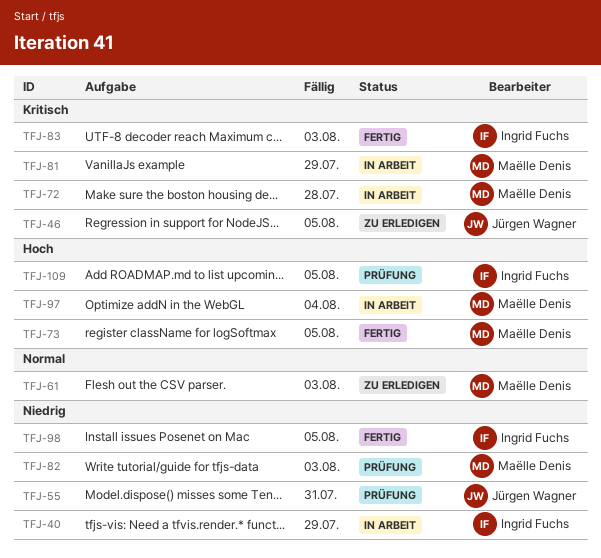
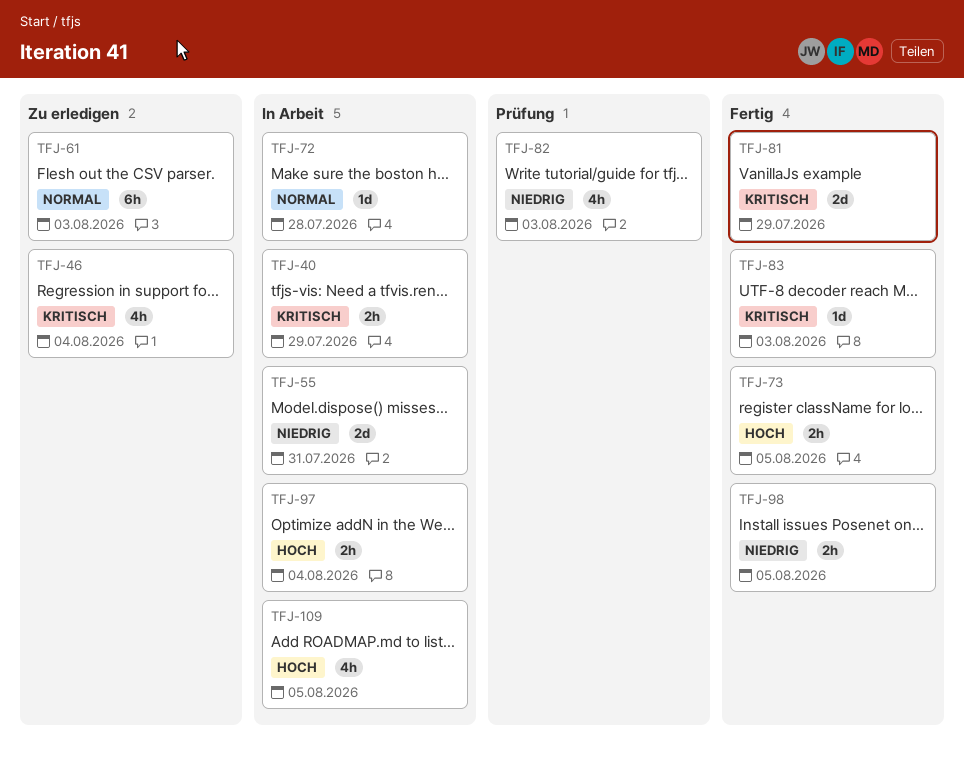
TFJ-40, priority: Niedrig -> Kritisch
TFJ-46, due: Aug 5 -> Aug 4
TFJ-55, status: Prüfung -> In Arbeit
TFJ-72, priority: Kritisch -> Normal
TFJ-81, status: In Arbeit -> Fertig
TFJ-109, status: Prüfung -> In Arbeit

